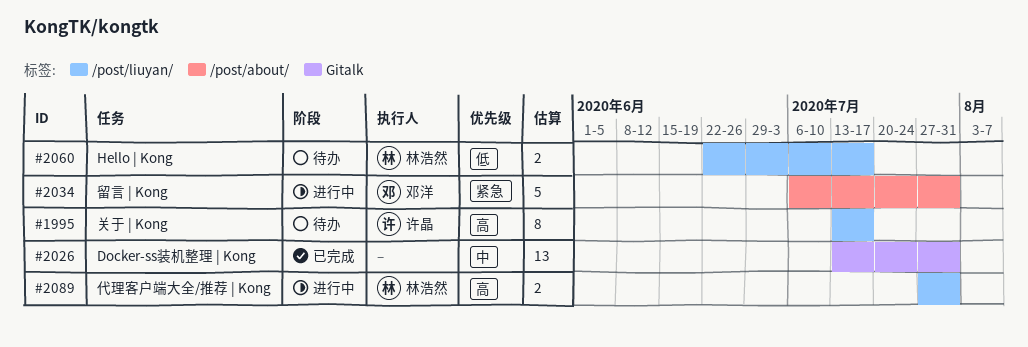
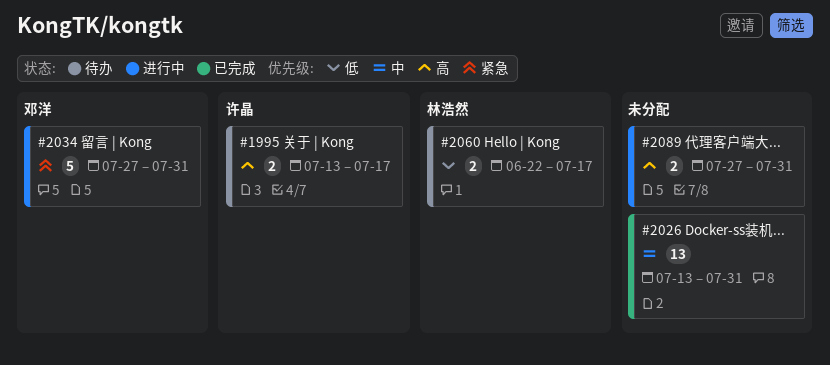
#1995, estimate: 8 -> 2
#2034, start: Jul 6 -> Jul 27
#2089, owner: 林浩然 -> none

